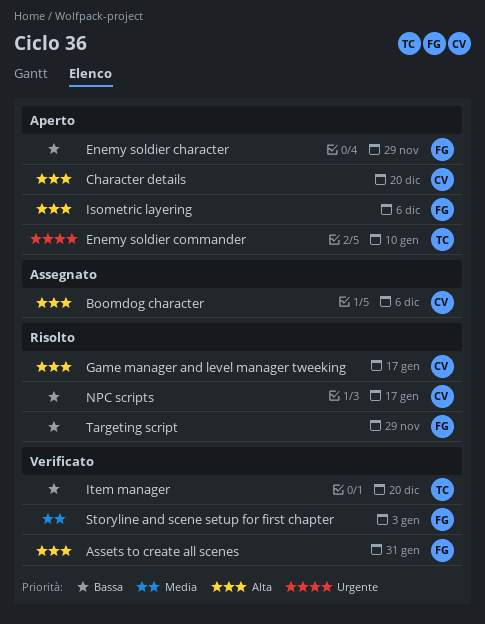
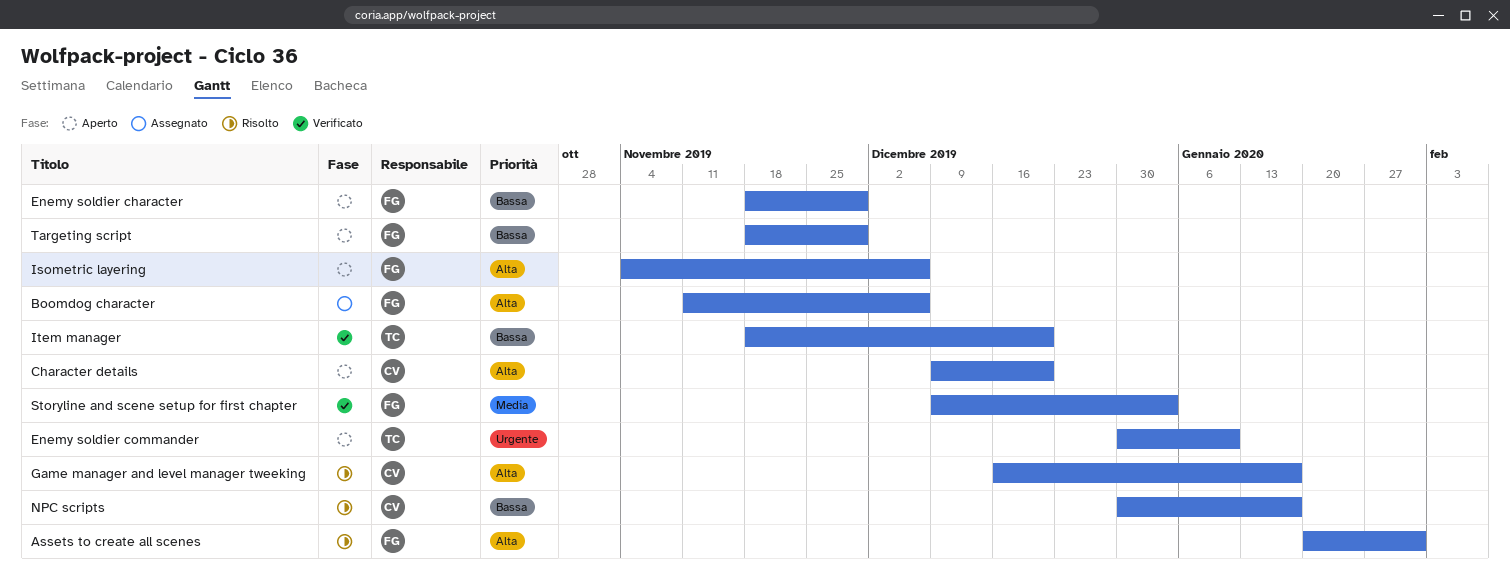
Assets to create all scenes, status: Verificato -> Risolto
Boomdog character, owner: CV -> FG
Targeting script, status: Risolto -> Aperto

